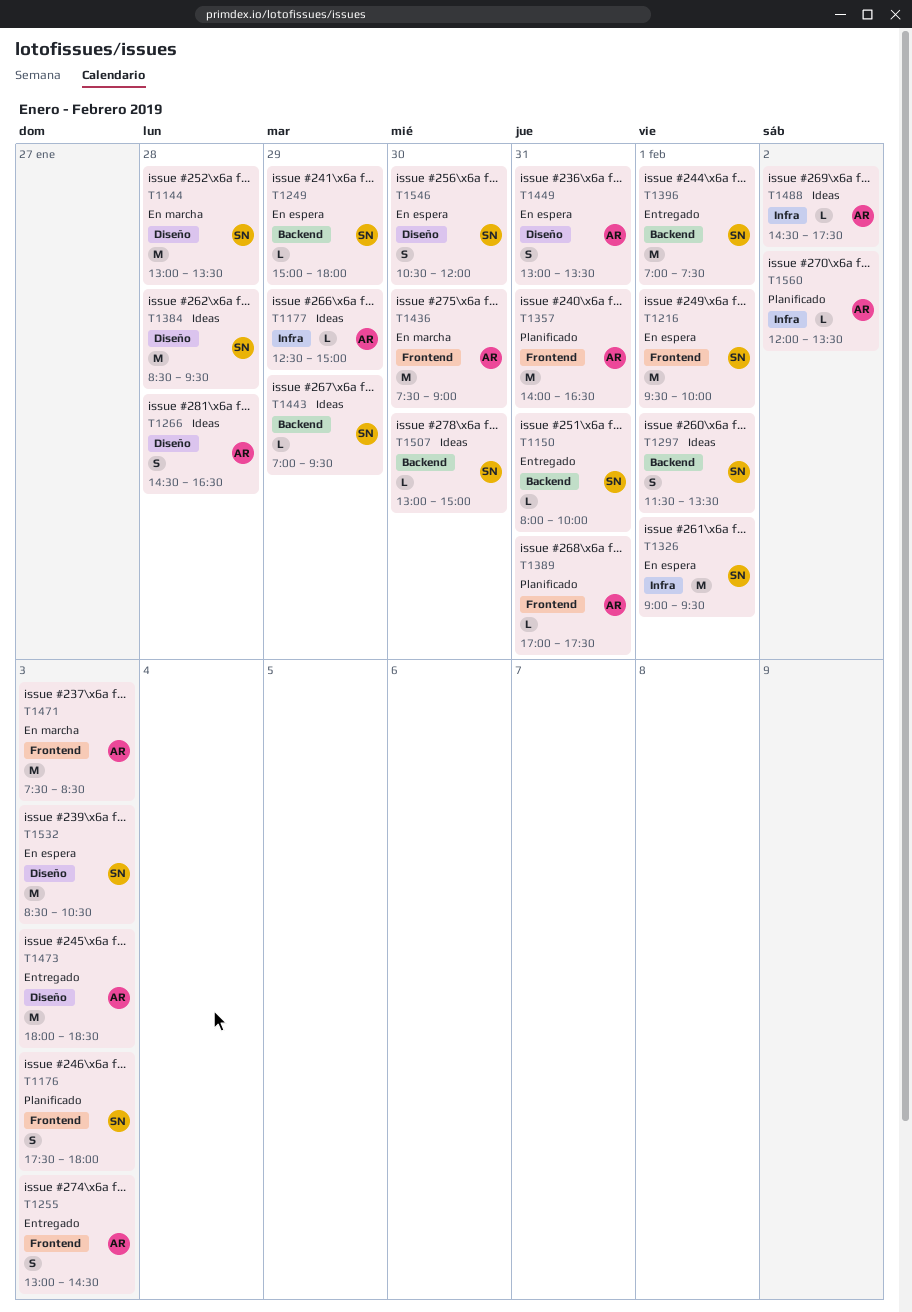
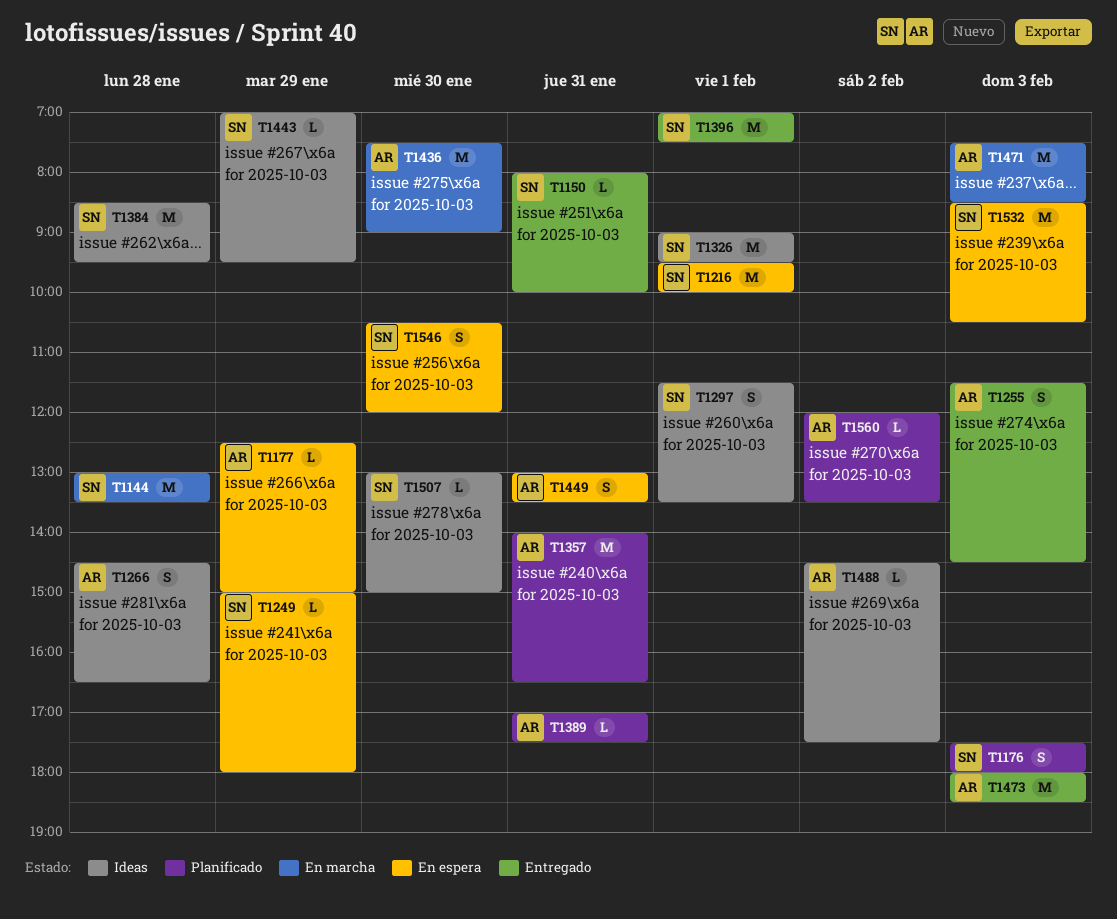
T1177, status: Ideas -> En espera
T1255, begins: 13:00 -> 11:30
T1326, status: En espera -> Ideas

